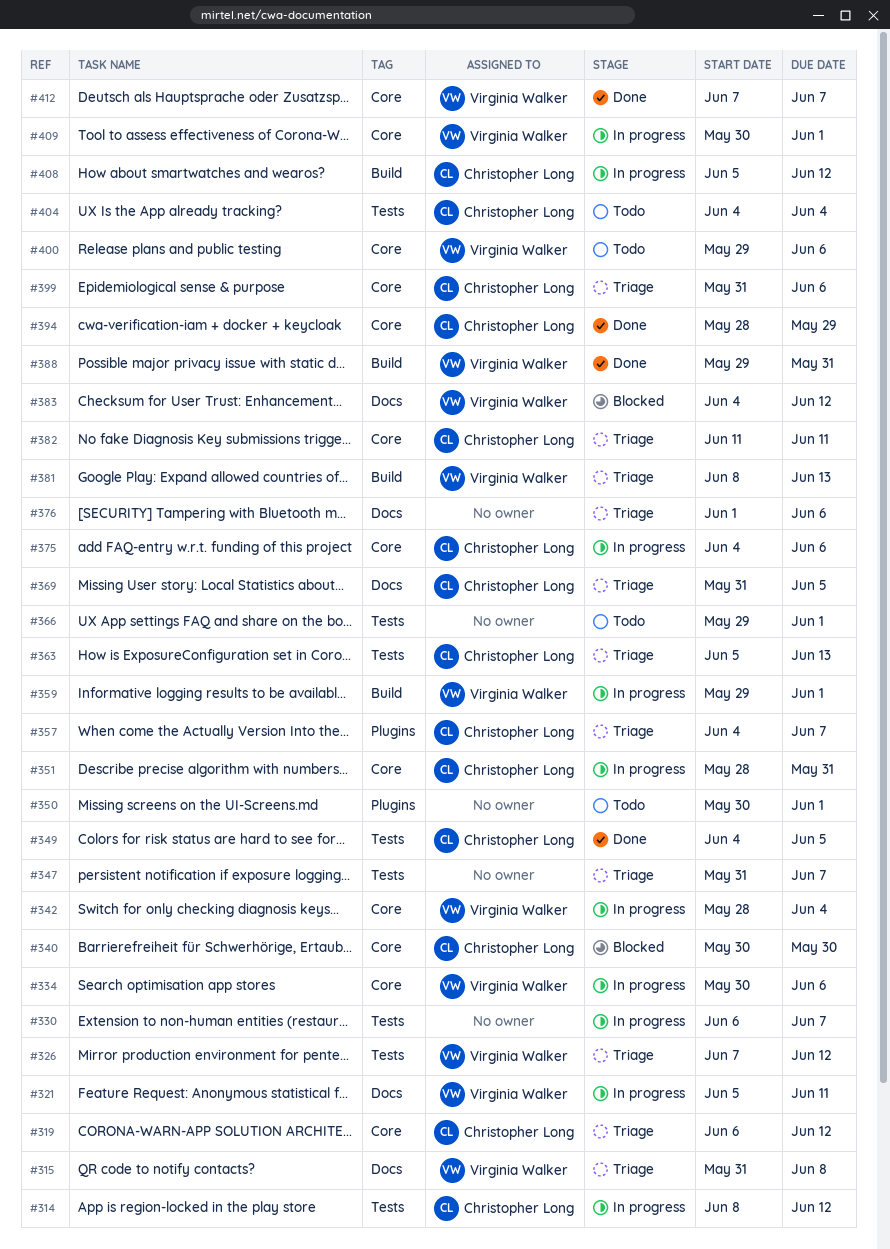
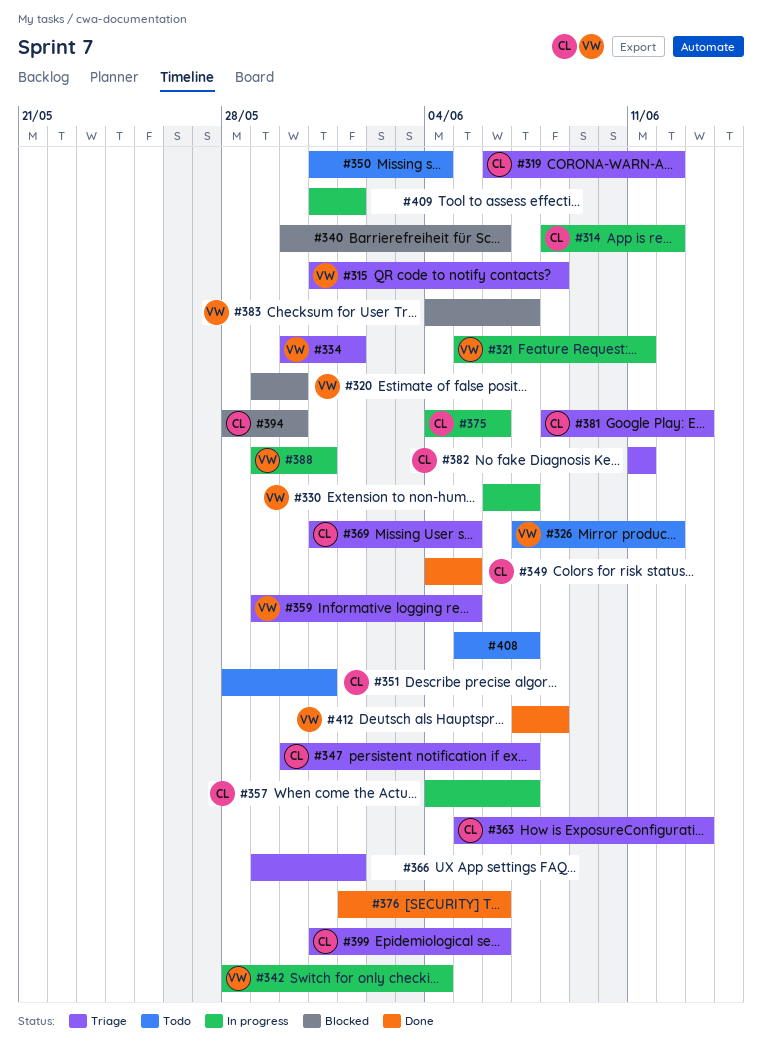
#320: none -> present
#326, status: Triage -> Todo
#330, owner: none -> Virginia Walker
#334, status: In progress -> Triage
#334, due: Jun 6 -> Jun 1
#340, owner: Christopher Long -> none
#340, due: May 30 -> Jun 6
#347, owner: none -> Christopher Long
#347, start: May 31 -> May 30
#350, start: May 30 -> May 31
#350, due: Jun 1 -> Jun 4
#351, status: In progress -> Todo
#357, status: Triage -> In progress
#359, status: In progress -> Triage
#359, due: Jun 1 -> Jun 5
#366, status: Todo -> Triage
#376, status: Triage -> Done
#381, owner: Virginia Walker -> Christopher Long
#383, due: Jun 12 -> Jun 7
#388, status: Done -> In progress
#394, status: Done -> Blocked
#394, due: May 29 -> May 30
#400: present -> none
#404: present -> none
#408, status: In progress -> Todo
#408, owner: Christopher Long -> none
#408, due: Jun 12 -> Jun 7
#409, owner: Virginia Walker -> none
#409, start: May 30 -> May 31
#412, due: Jun 7 -> Jun 8

